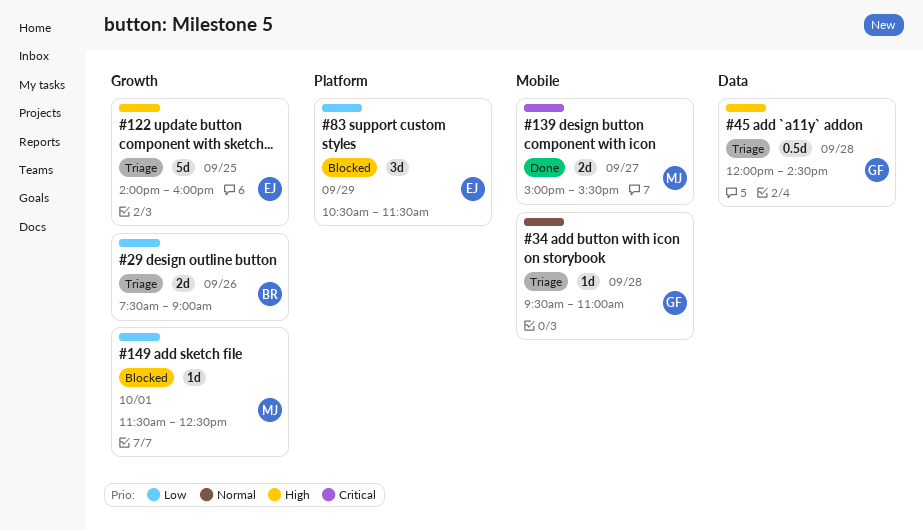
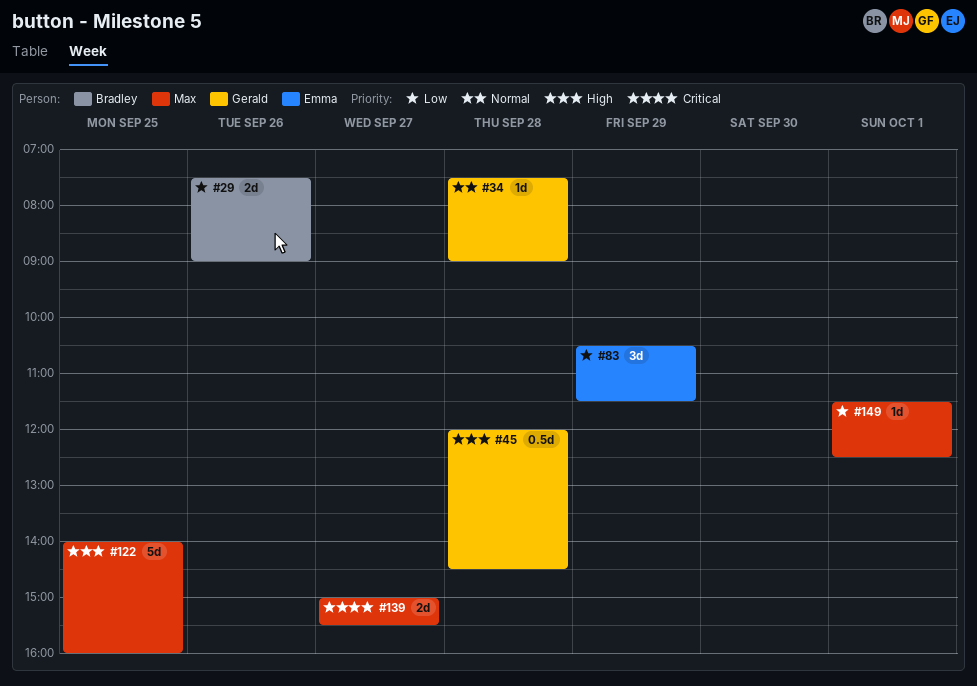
#34, begins: 09:30 -> 07:30
#34, ends: 11:00 -> 09:00
#122, owner: Emma -> Max

